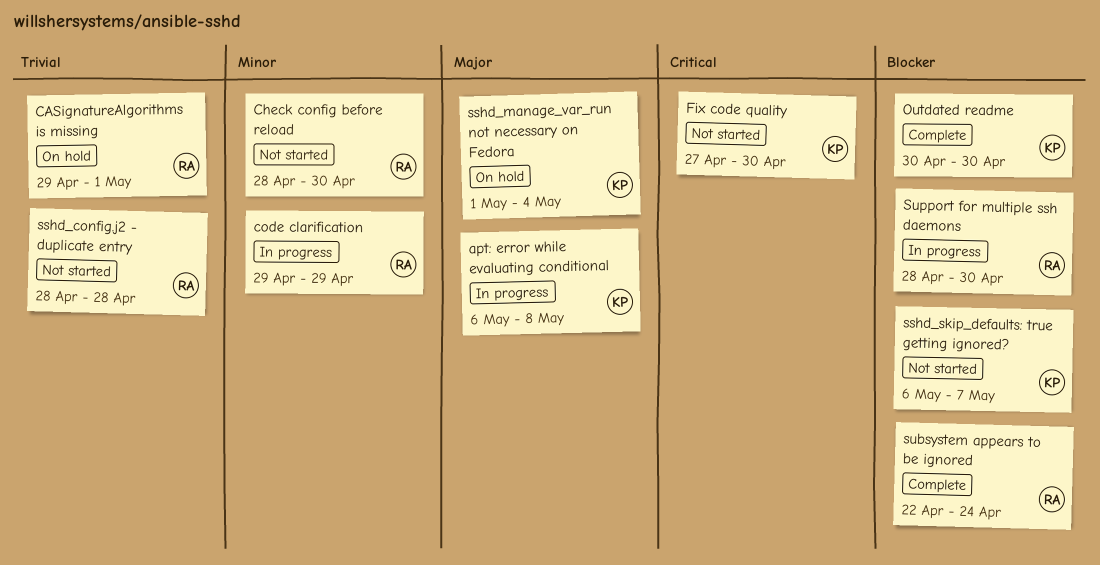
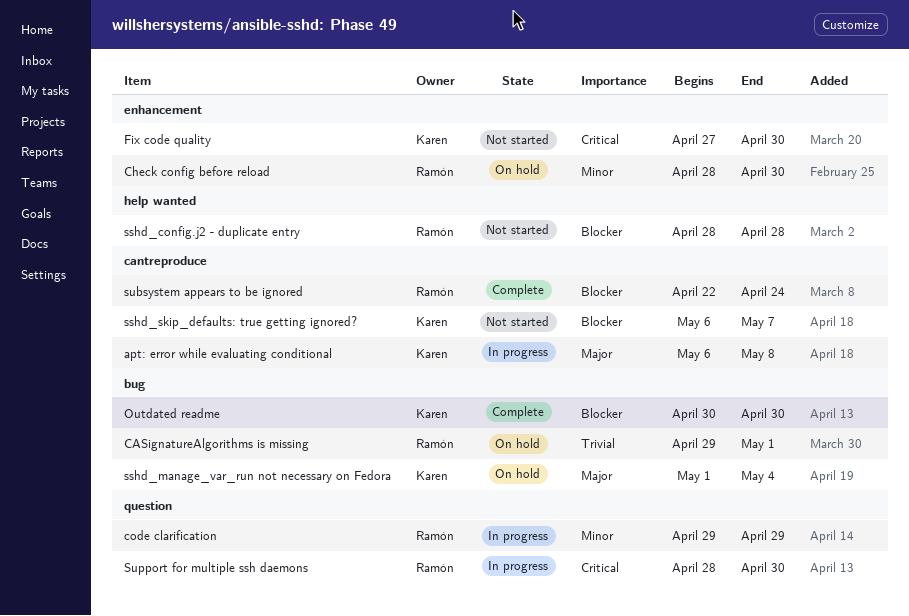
Check config before reload, status: Not started -> On hold
sshd_config.j2 - duplicate entry, priority: Trivial -> Blocker
Support for multiple ssh daemons, priority: Blocker -> Critical

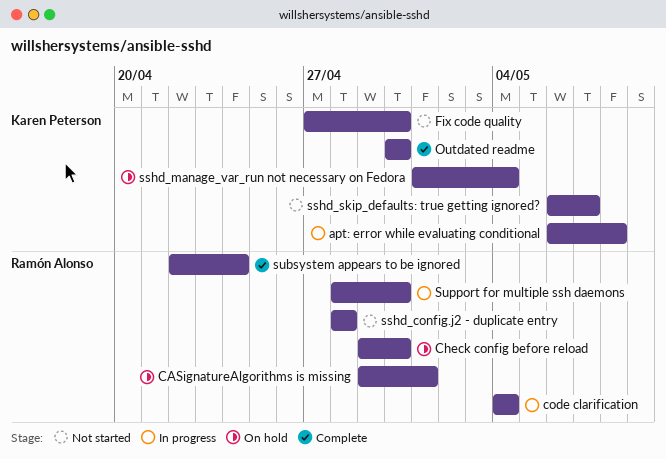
Check config before reload, start: Apr 28 -> Apr 29
code clarification, start: Apr 29 -> May 4
code clarification, due: Apr 29 -> May 4

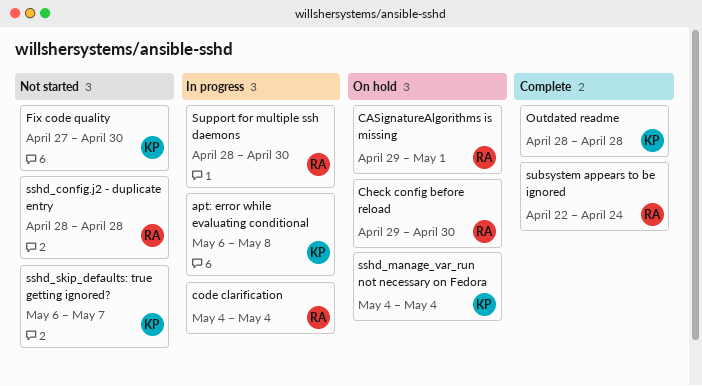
Outdated readme, start: Apr 30 -> Apr 28
Outdated readme, due: Apr 30 -> Apr 28
sshd_manage_var_run not necessary on Fedora, start: May 1 -> May 4

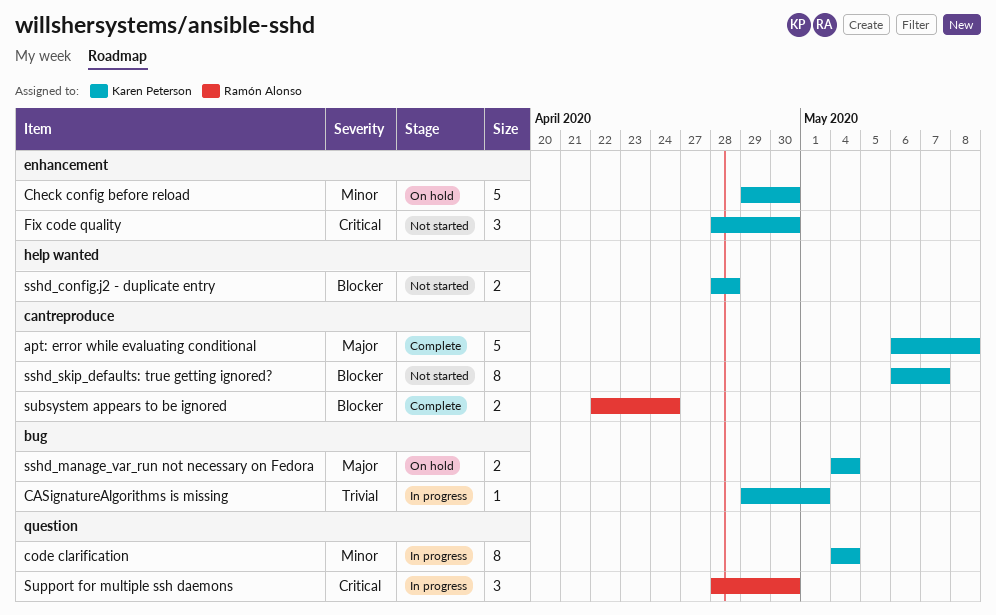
apt: error while evaluating conditional, status: In progress -> Complete
CASignatureAlgorithms is missing, status: On hold -> In progress
CASignatureAlgorithms is missing, owner: Ramón Alonso -> Karen Peterson
Check config before reload, owner: Ramón Alonso -> Karen Peterson
code clarification, owner: Ramón Alonso -> Karen Peterson
Fix code quality, start: Apr 27 -> Apr 28
Outdated readme: present -> none
sshd_config.j2 - duplicate entry, owner: Ramón Alonso -> Karen Peterson

